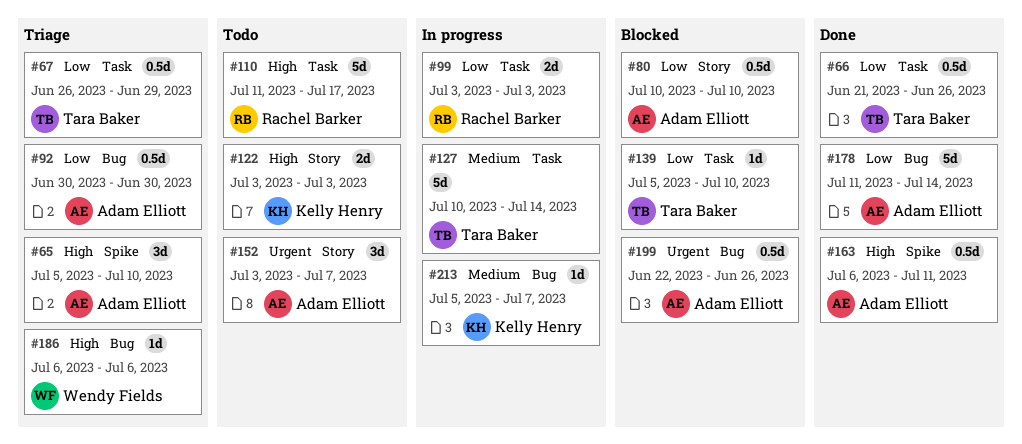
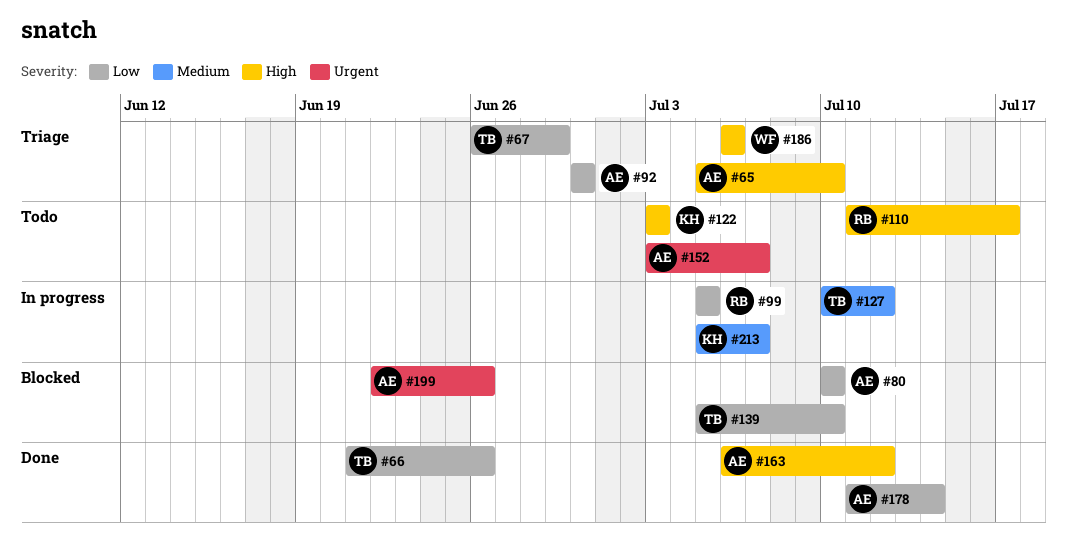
#99, start: Jul 3 -> Jul 5
#99, due: Jul 3 -> Jul 5
#127, due: Jul 14 -> Jul 12
#163, due: Jul 11 -> Jul 12

